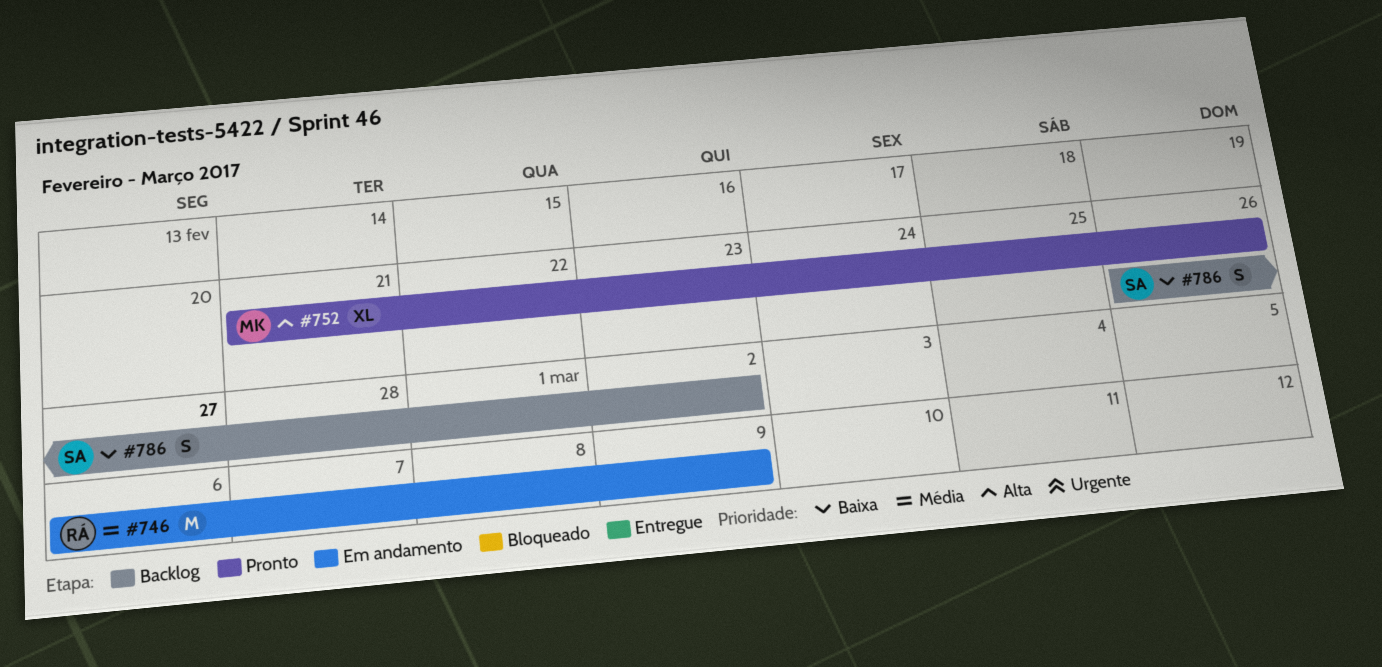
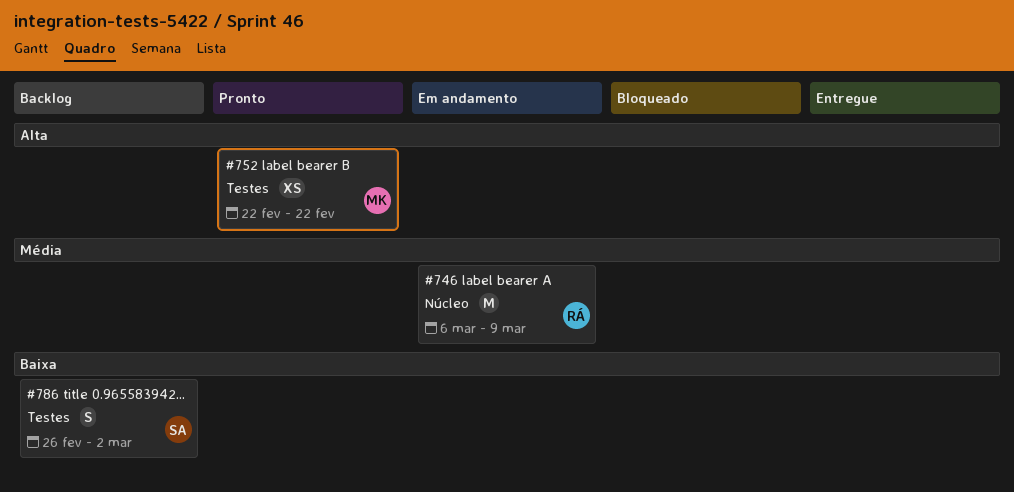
#752, estimate: XL -> XS
#752, start: Feb 21 -> Feb 22
#752, due: Feb 26 -> Feb 22

